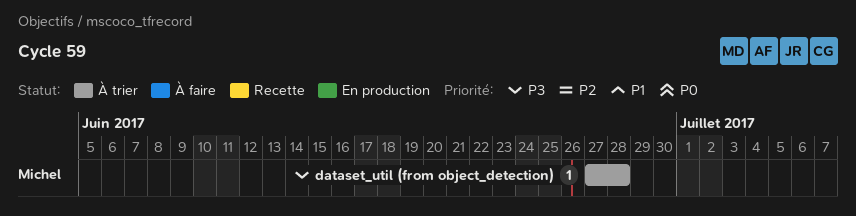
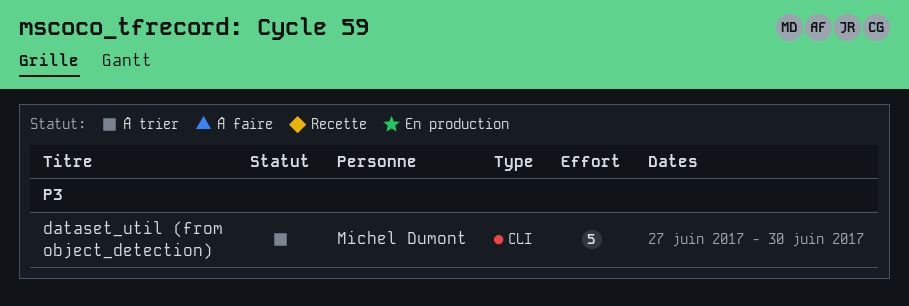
dataset_util (from object_detection), estimate: 1 -> 5
dataset_util (from object_detection), due: Jun 28 -> Jun 30

